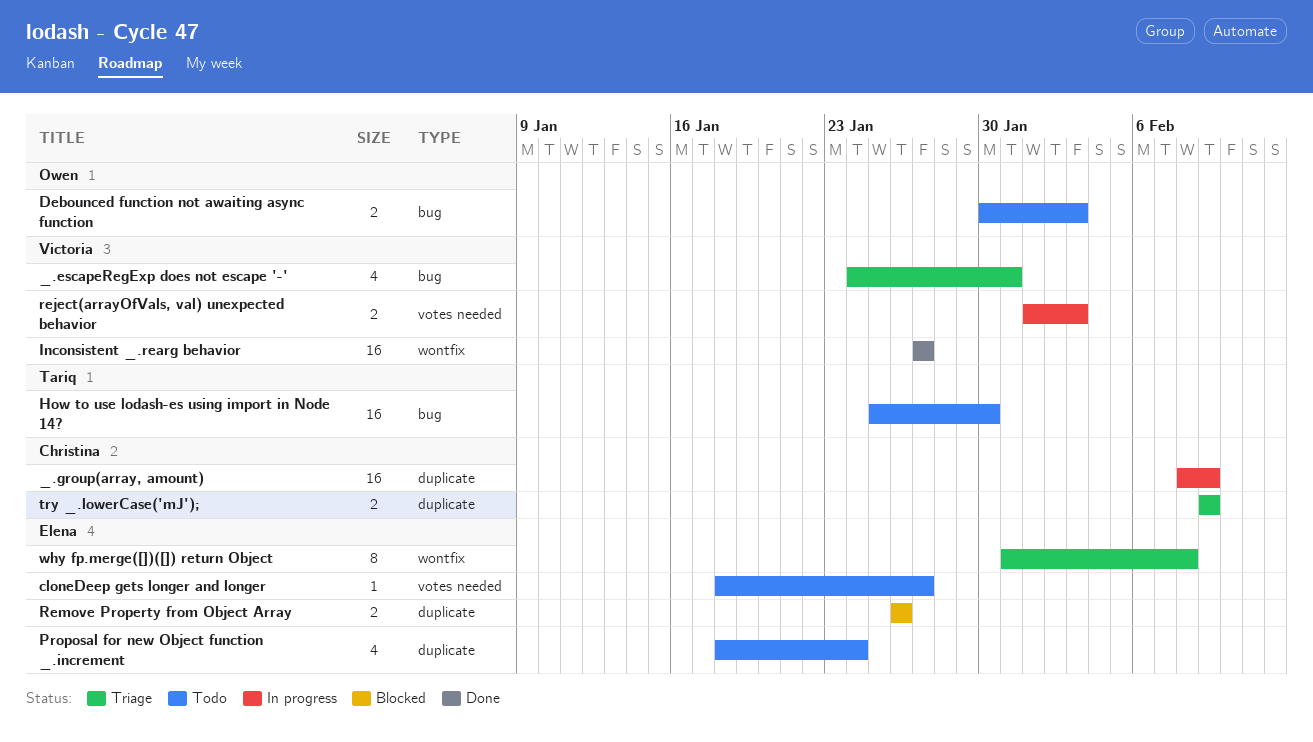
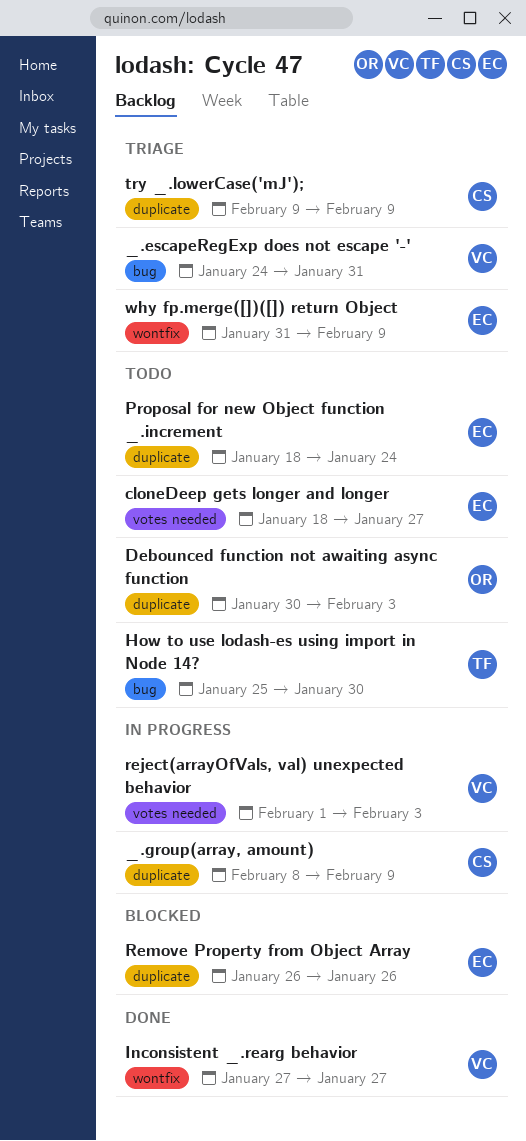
Debounced function not awaiting async function, label: bug -> duplicate
why fp.merge([])([]) return Object, due: Feb 8 -> Feb 9

